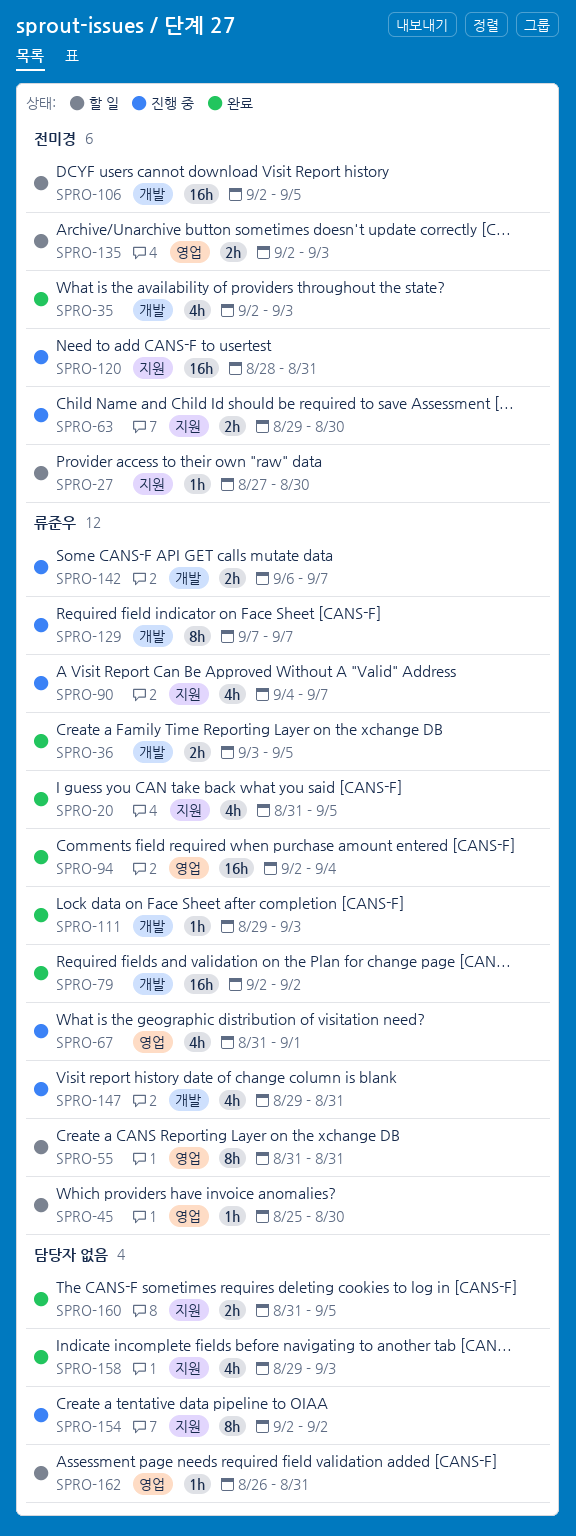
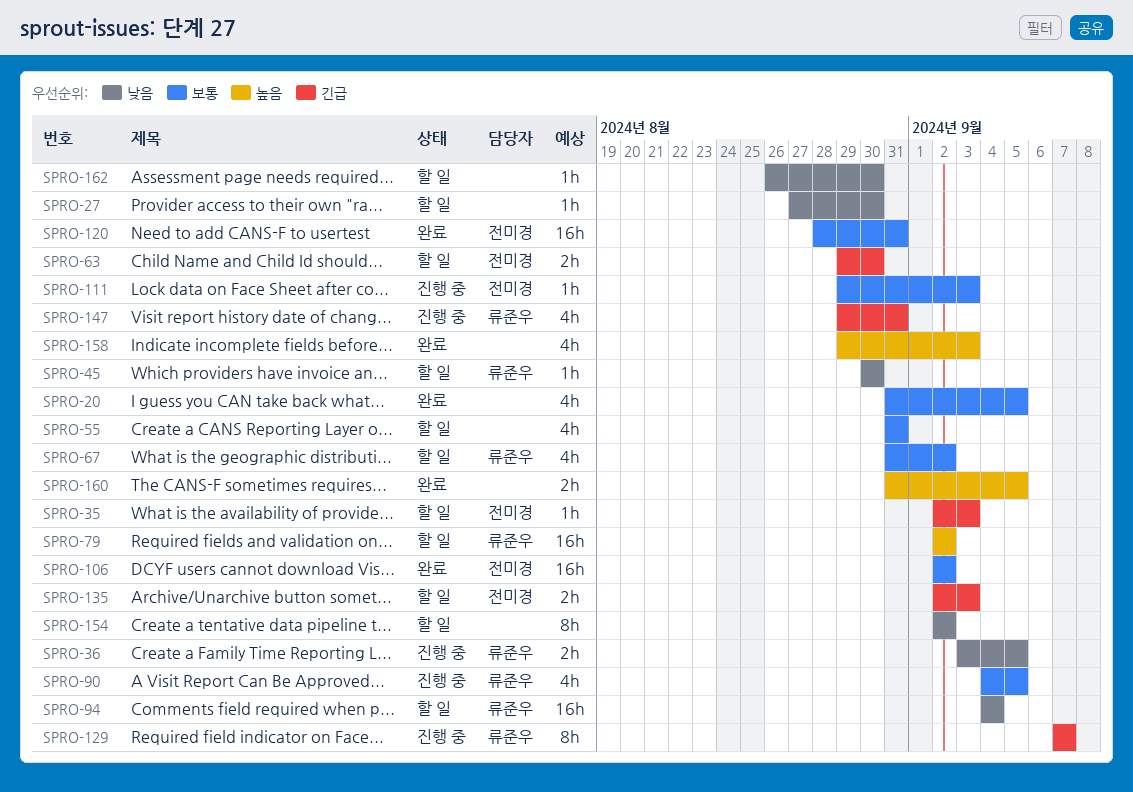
SPRO-20, owner: 류준우 -> none
SPRO-27, owner: 전미경 -> none
SPRO-35, status: 완료 -> 할 일
SPRO-35, estimate: 4h -> 1h
SPRO-36, status: 완료 -> 진행 중
SPRO-45, start: Aug 25 -> Aug 30
SPRO-55, owner: 류준우 -> none
SPRO-55, estimate: 8h -> 4h
SPRO-63, status: 진행 중 -> 할 일
SPRO-67, status: 진행 중 -> 할 일
SPRO-67, due: Sep 1 -> Sep 2
SPRO-79, status: 완료 -> 할 일
SPRO-90, due: Sep 7 -> Sep 5
SPRO-94, status: 완료 -> 할 일
SPRO-94, start: Sep 2 -> Sep 4
SPRO-106, status: 할 일 -> 완료
SPRO-106, due: Sep 5 -> Sep 2
SPRO-111, status: 완료 -> 진행 중
SPRO-111, owner: 류준우 -> 전미경
SPRO-120, status: 진행 중 -> 완료
SPRO-142: present -> none
SPRO-154, status: 진행 중 -> 할 일
SPRO-162, due: Aug 31 -> Aug 30

